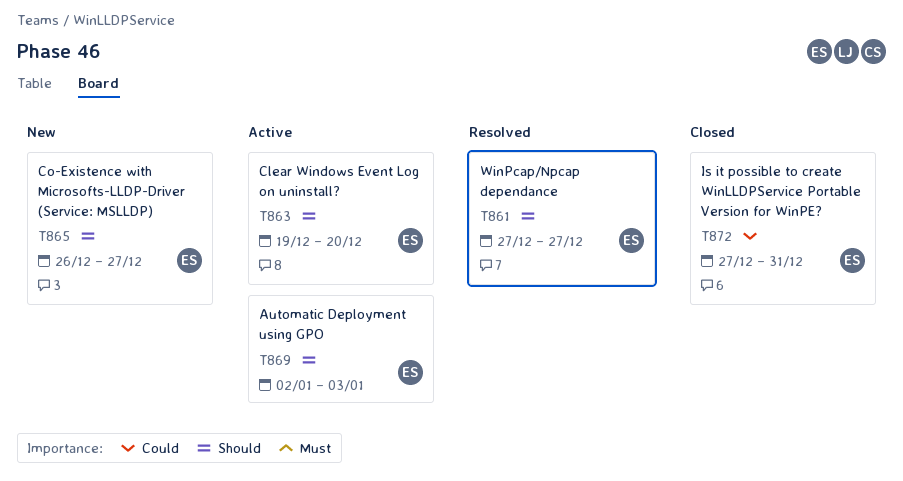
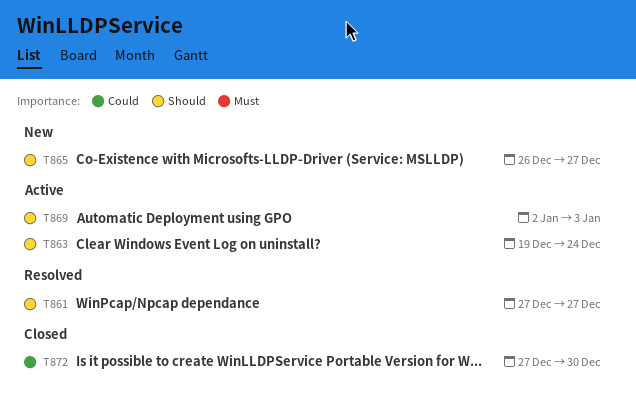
T863, due: Dec 20 -> Dec 24
T872, due: Dec 31 -> Dec 30

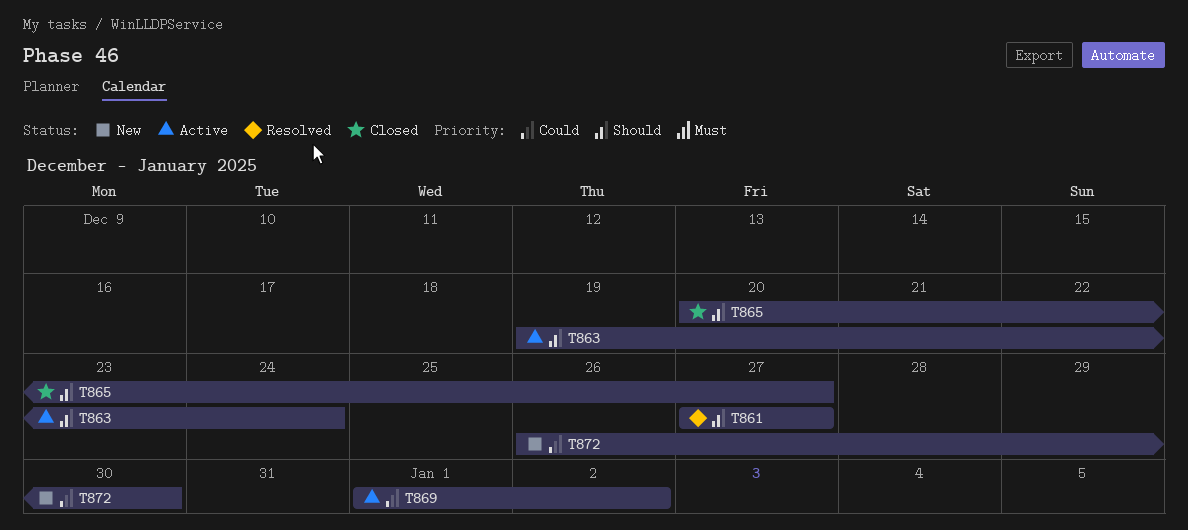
T865, status: New -> Closed
T865, start: Dec 26 -> Dec 20
T869, priority: Should -> Could
T869, start: Jan 2 -> Jan 1
T869, due: Jan 3 -> Jan 2
T872, status: Closed -> New
T872, start: Dec 27 -> Dec 26

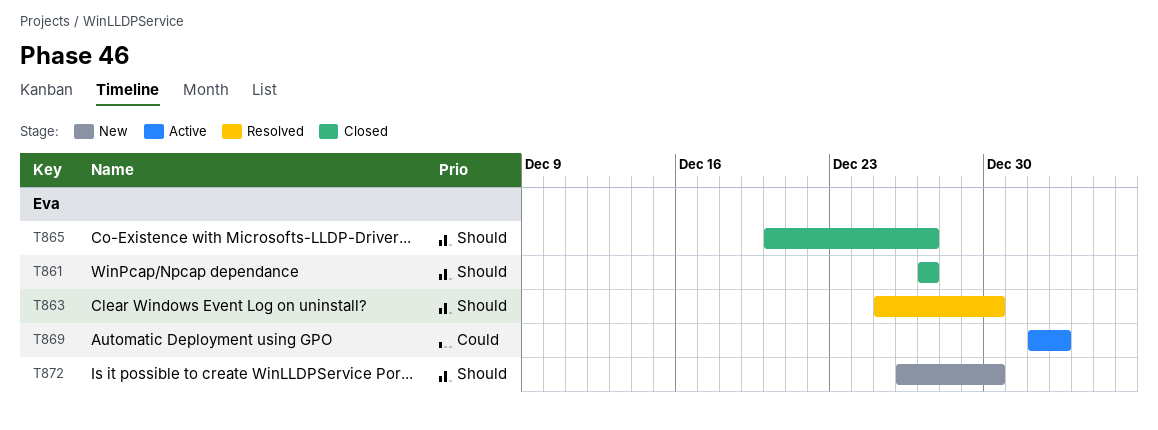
T861, status: Resolved -> Closed
T863, status: Active -> Resolved
T863, start: Dec 19 -> Dec 25
T863, due: Dec 24 -> Dec 30
T872, priority: Could -> Should

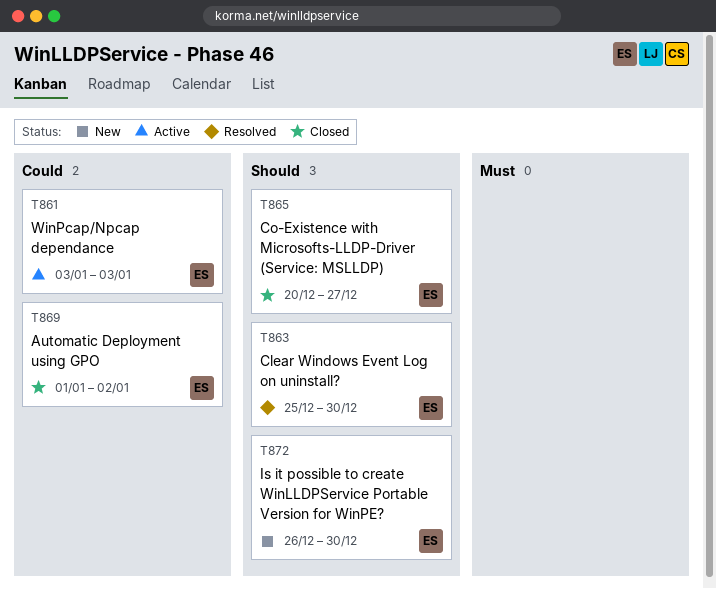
T861, status: Closed -> Active
T861, priority: Should -> Could
T861, start: Dec 27 -> Jan 3
T861, due: Dec 27 -> Jan 3
T869, status: Active -> Closed

